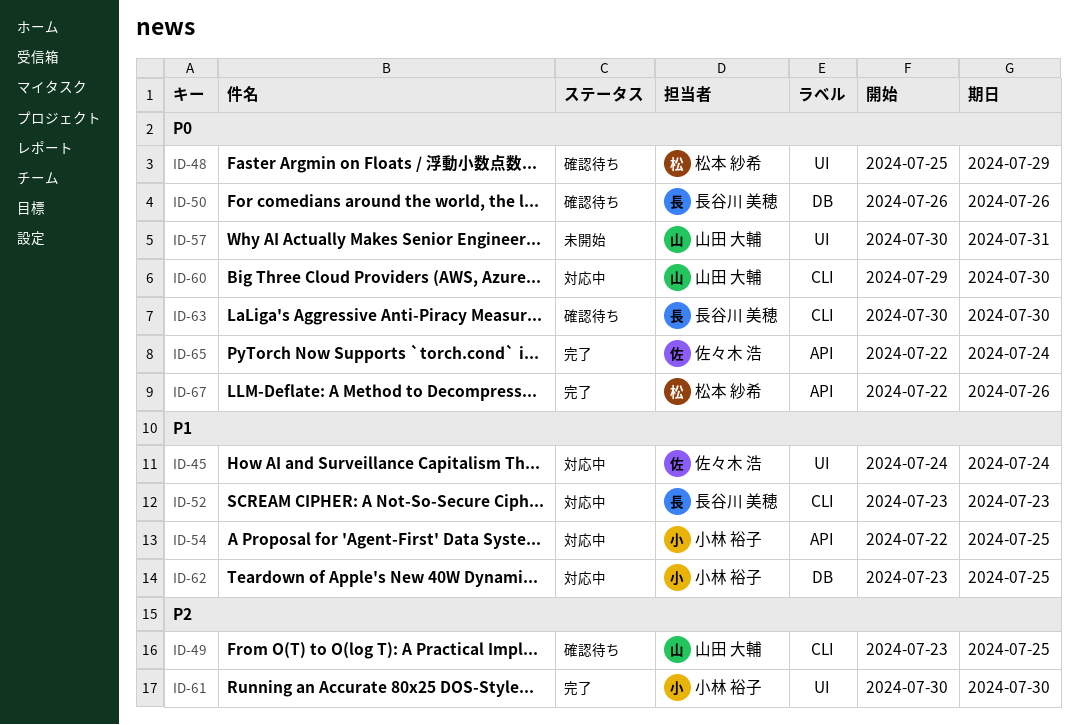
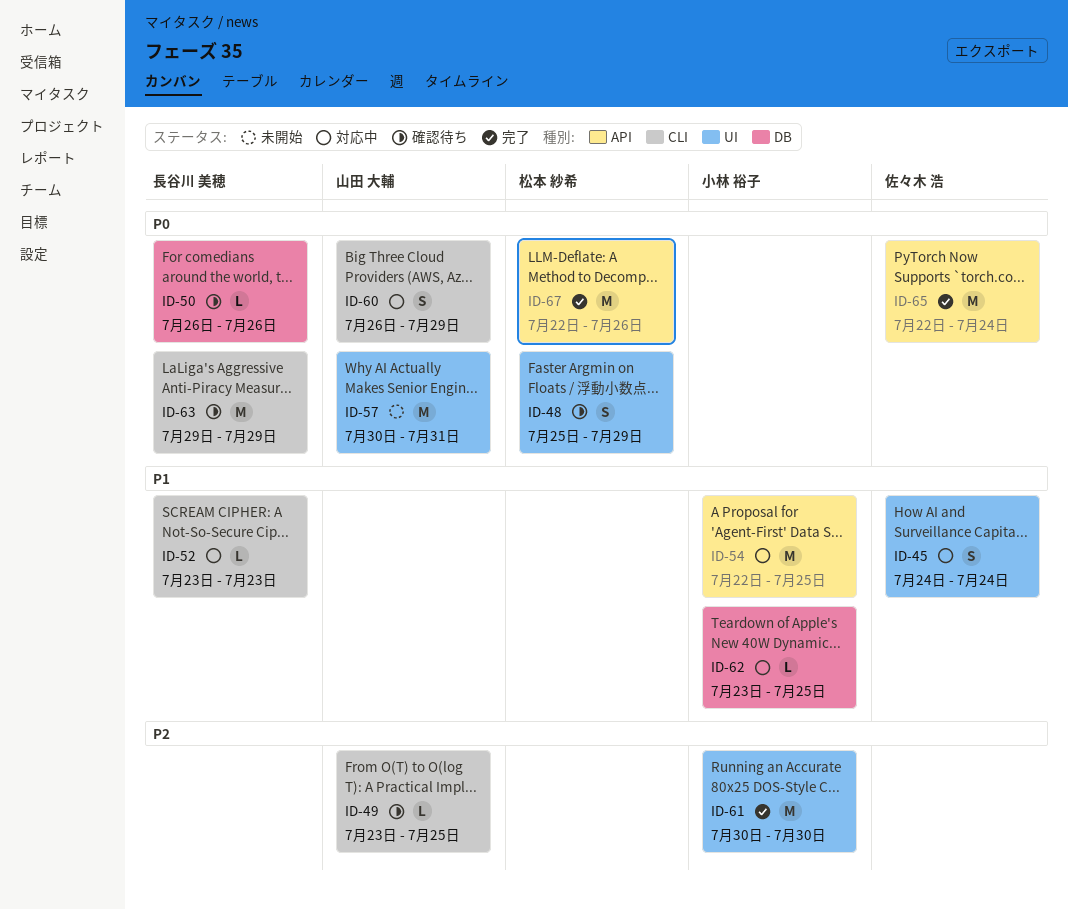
ID-60, start: Jul 29 -> Jul 26
ID-60, due: Jul 30 -> Jul 29
ID-63, start: Jul 30 -> Jul 29
ID-63, due: Jul 30 -> Jul 29

